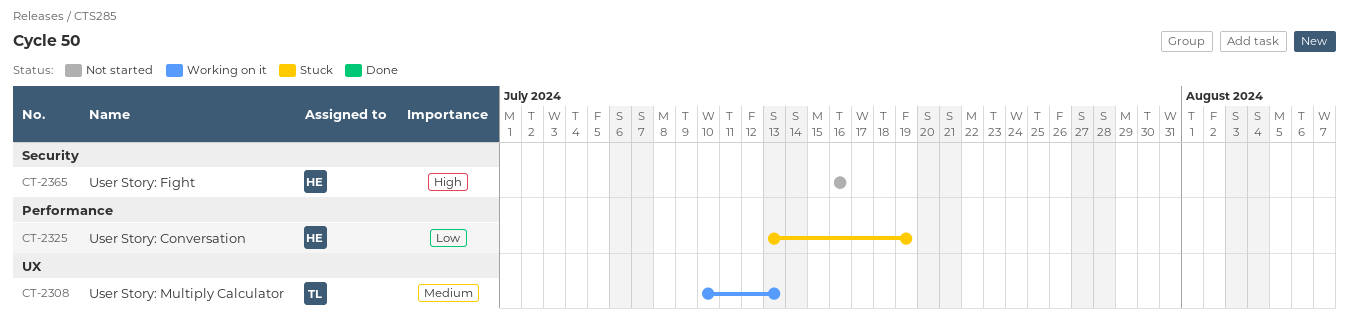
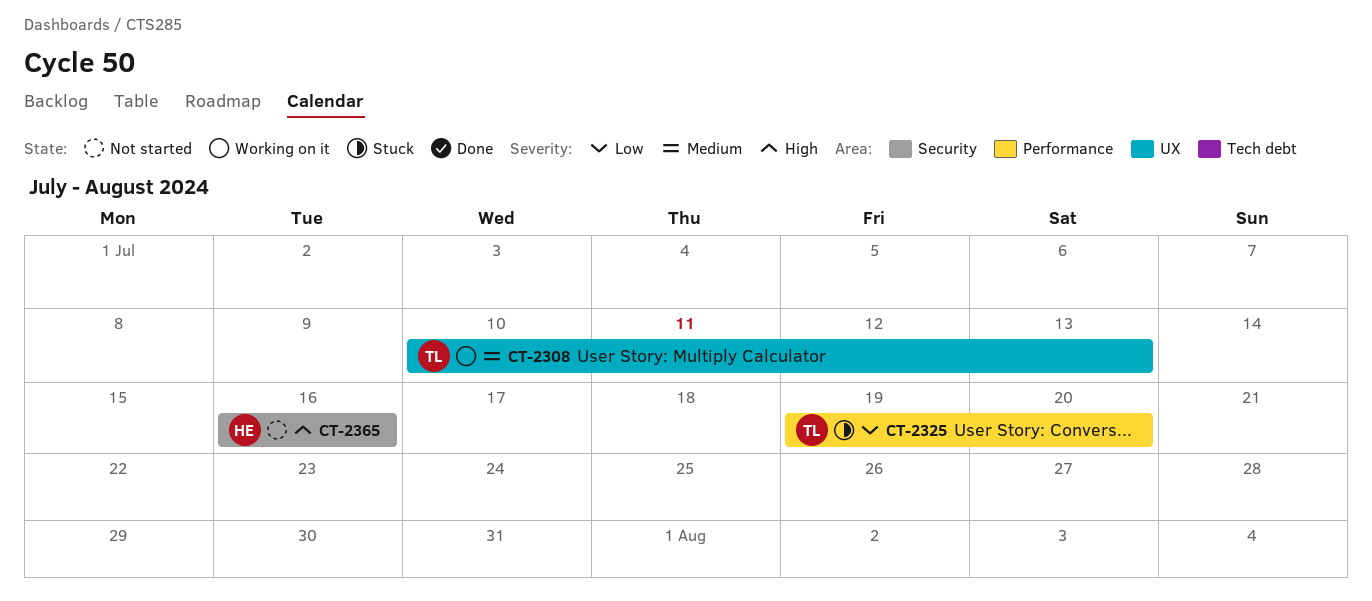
CT-2325, owner: HE -> TL
CT-2325, start: Jul 13 -> Jul 19
CT-2325, due: Jul 19 -> Jul 20

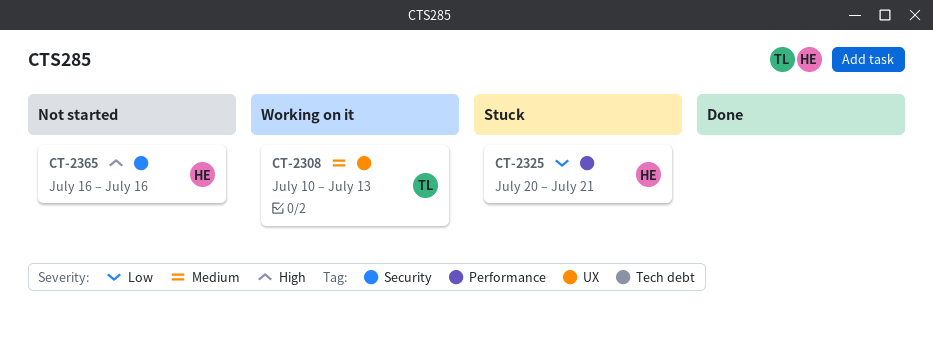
CT-2325, owner: TL -> HE
CT-2325, start: Jul 19 -> Jul 20
CT-2325, due: Jul 20 -> Jul 21

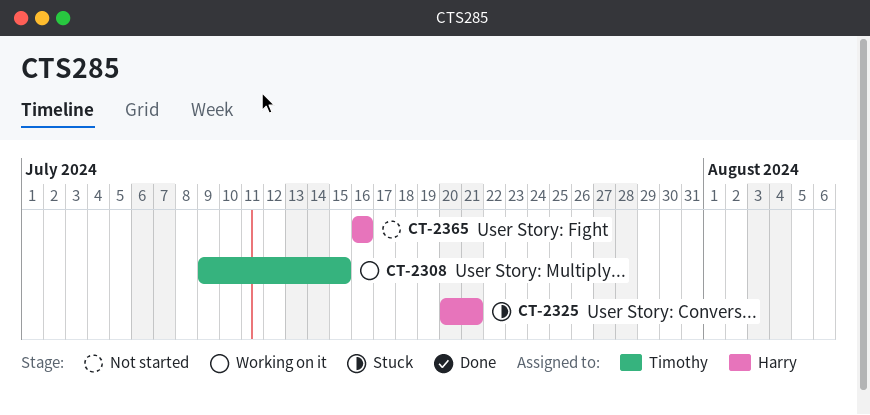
CT-2308, start: Jul 10 -> Jul 9
CT-2308, due: Jul 13 -> Jul 15

